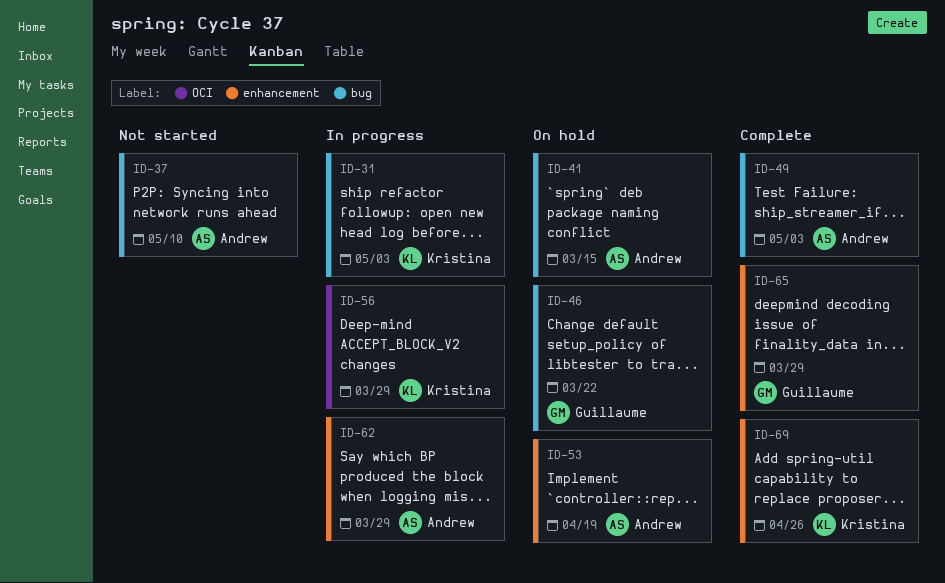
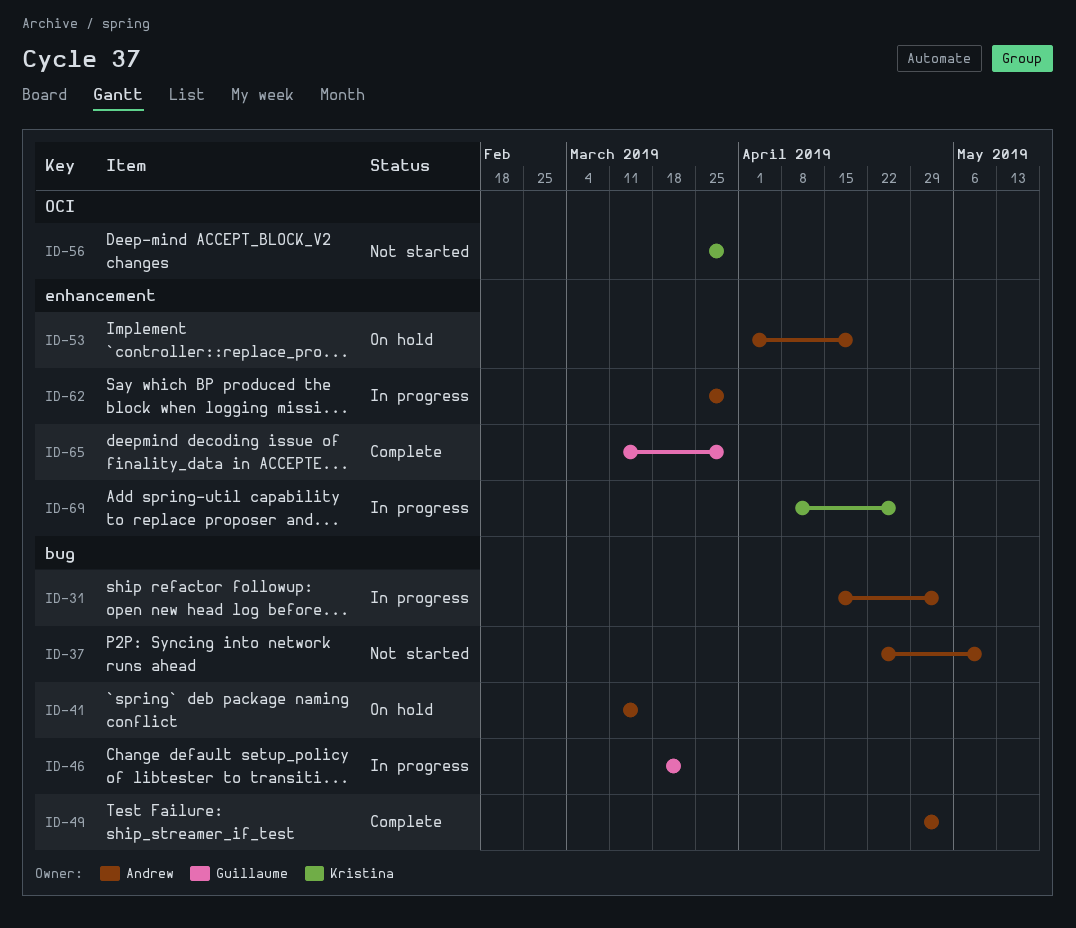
ID-31, owner: Kristina -> Andrew
ID-46, status: On hold -> In progress
ID-56, status: In progress -> Not started
ID-69, status: Complete -> In progress

